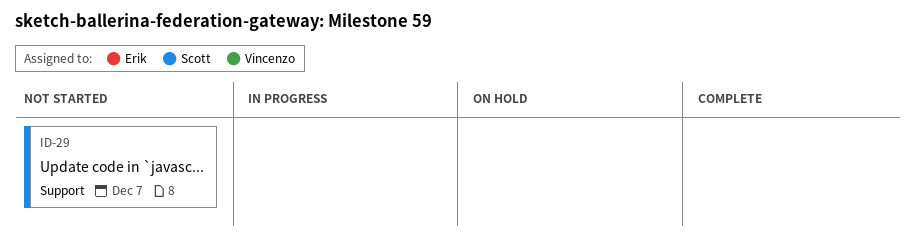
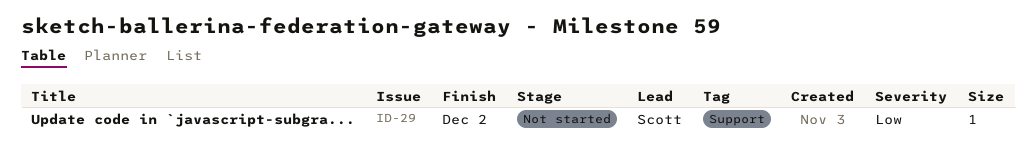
ID-29, due: Dec 7 -> Dec 2

